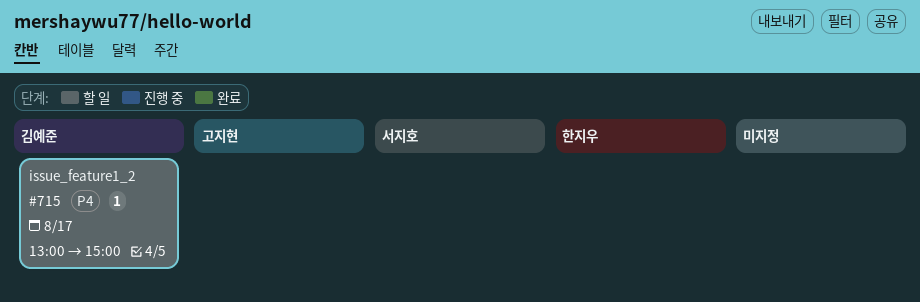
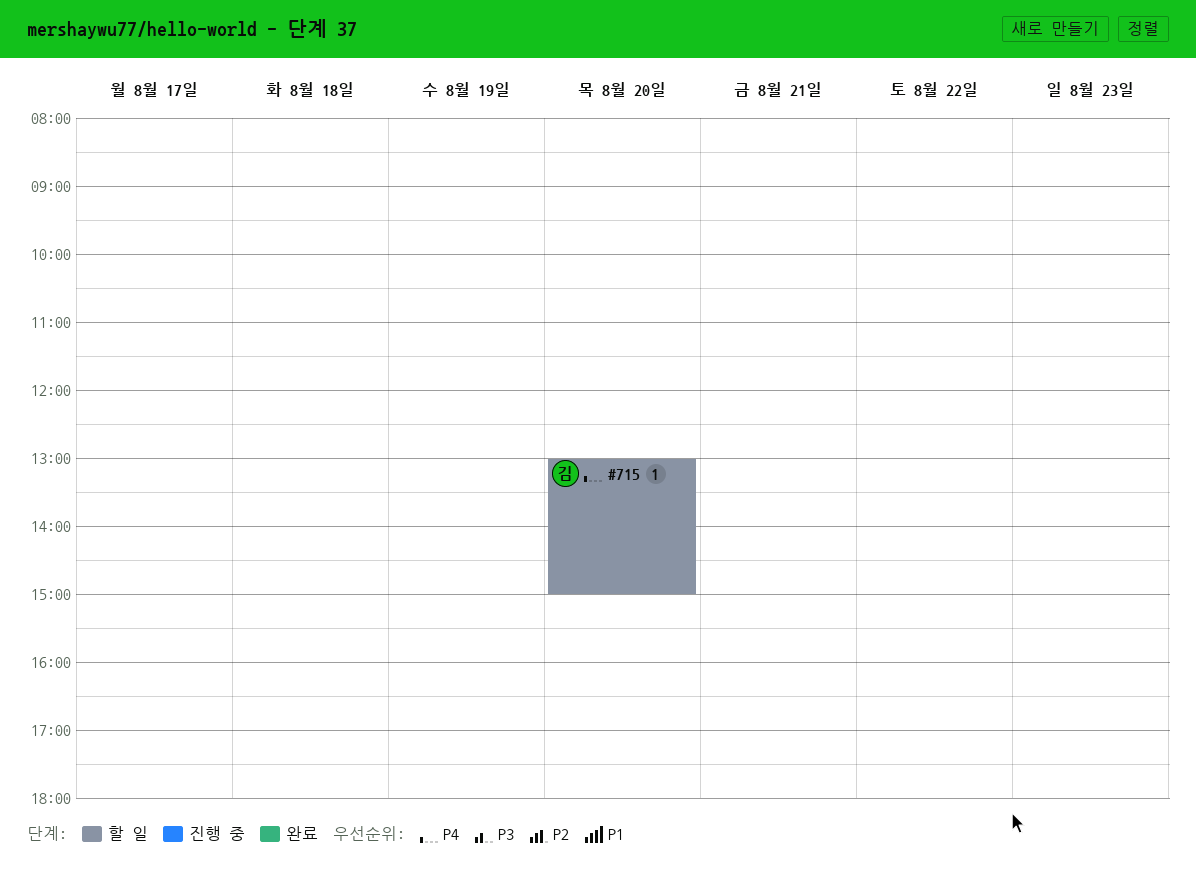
#715, day: Aug 17 -> Aug 20

